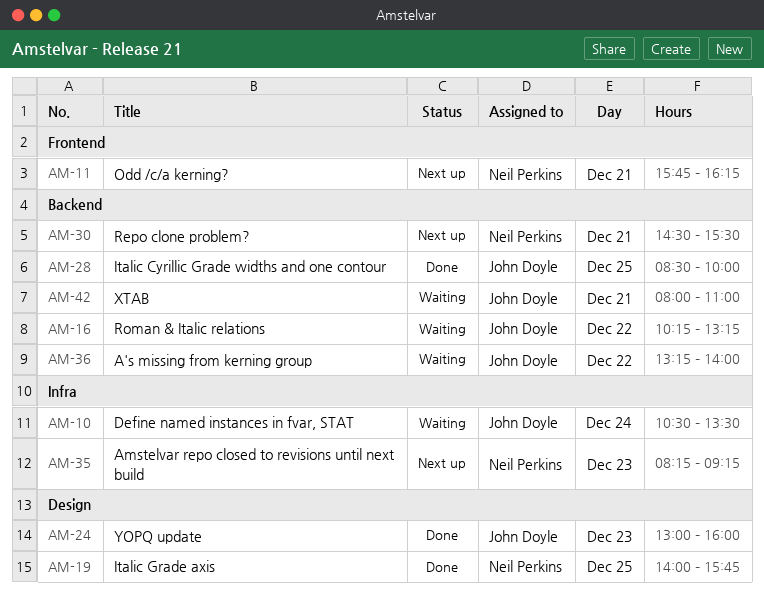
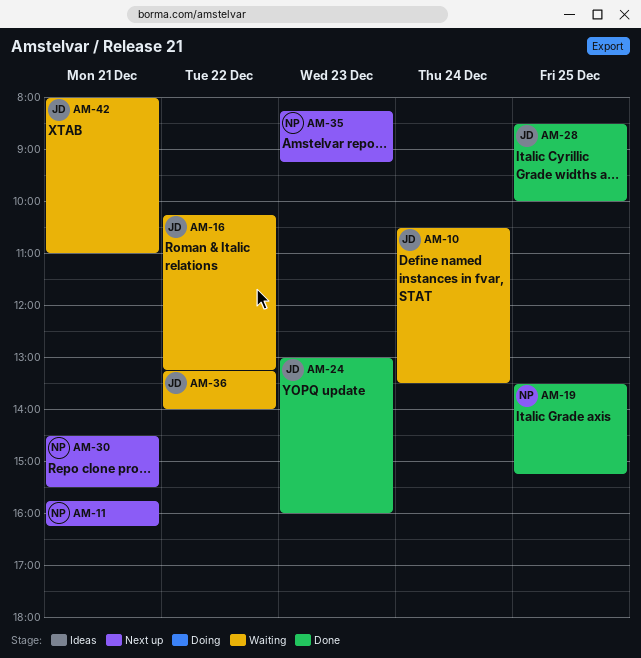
AM-19, begins: 14:00 -> 13:30
AM-19, ends: 15:45 -> 15:15

